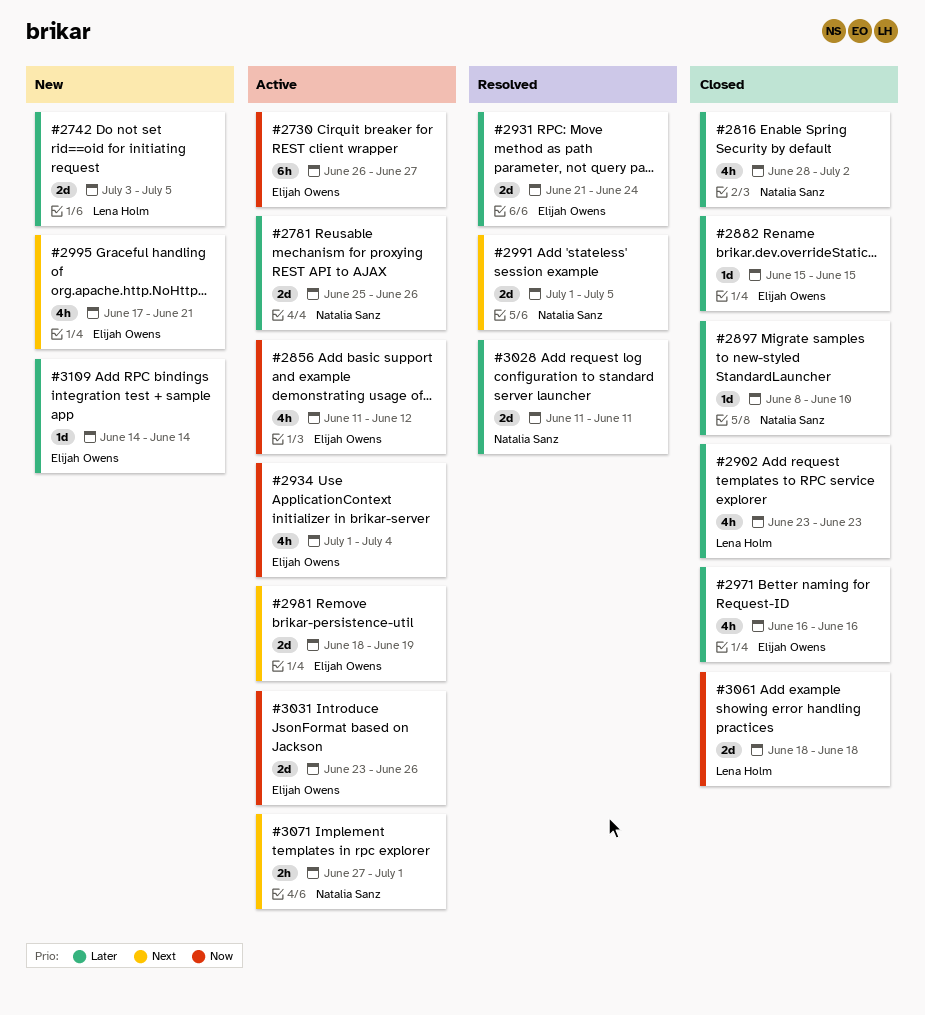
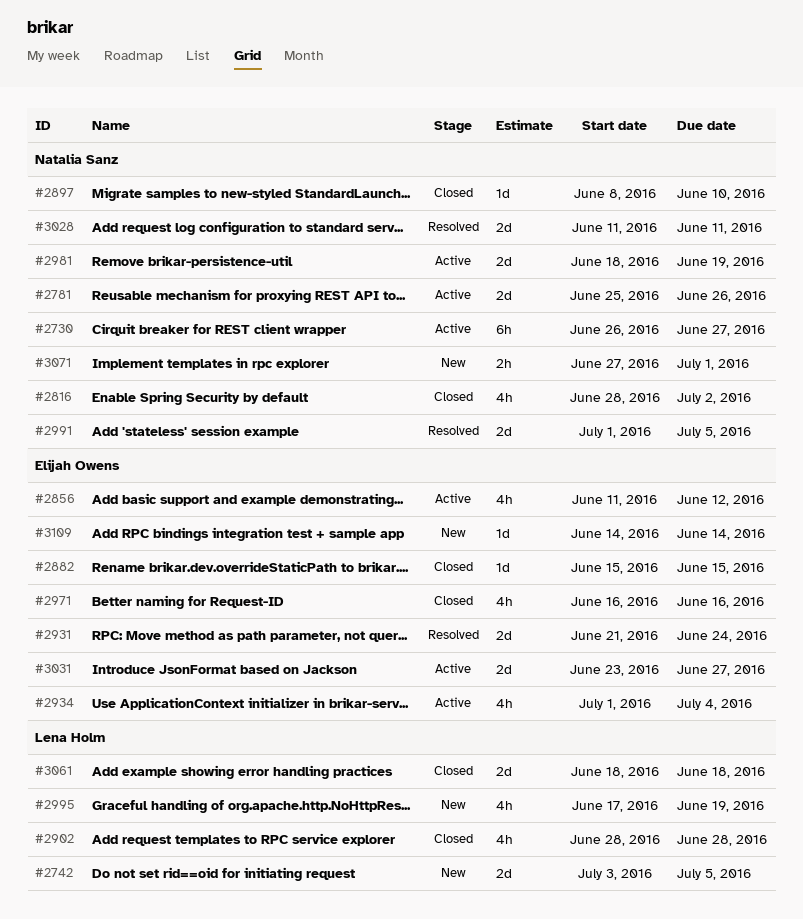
#2730, owner: Elijah Owens -> Natalia Sanz
#2902, start: Jun 23 -> Jun 28
#2902, due: Jun 23 -> Jun 28
#2981, owner: Elijah Owens -> Natalia Sanz
#2995, owner: Elijah Owens -> Lena Holm
#2995, due: Jun 21 -> Jun 19
#3031, due: Jun 26 -> Jun 27
#3071, status: Active -> New

